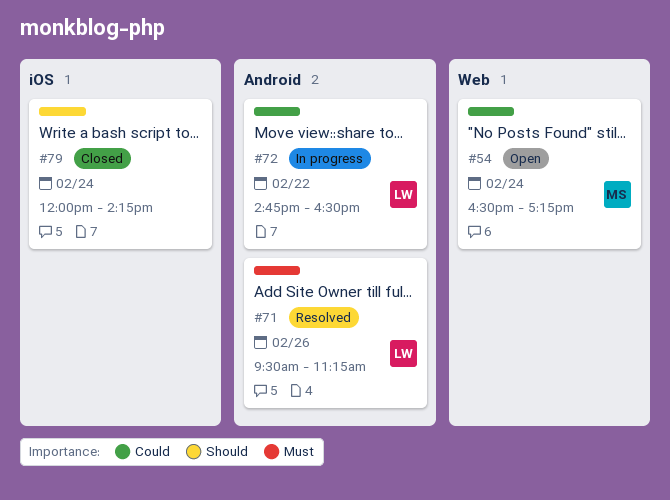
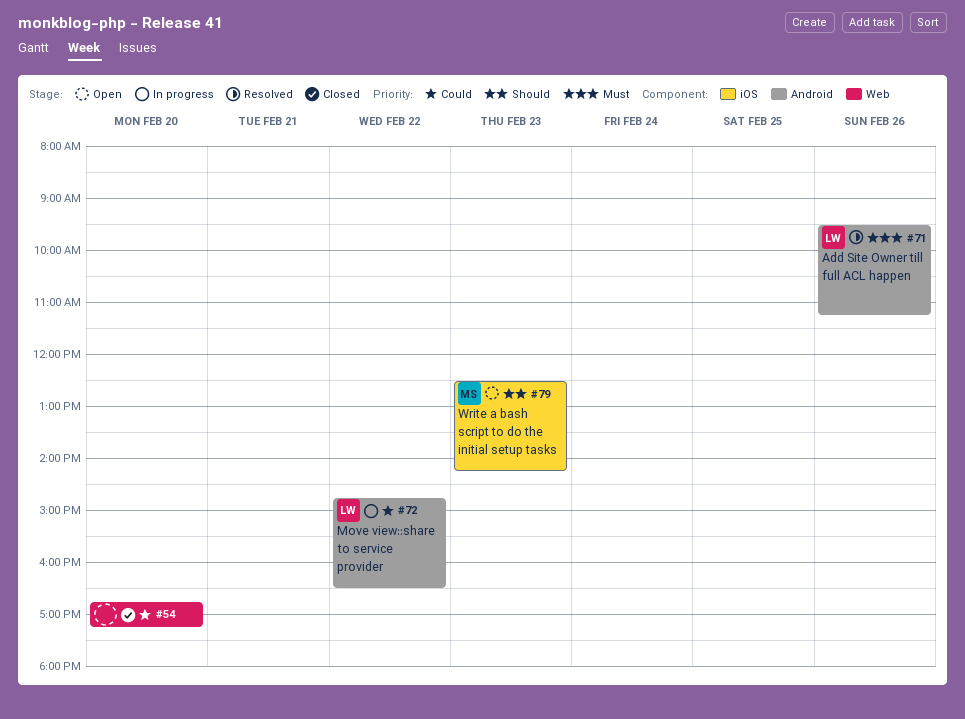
#54, status: Open -> Closed
#54, owner: MS -> none
#54, day: Feb 24 -> Feb 20
#54, begins: 16:30 -> 16:45
#79, status: Closed -> Open
#79, owner: none -> MS
#79, day: Feb 24 -> Feb 23
#79, begins: 12:00 -> 12:30

